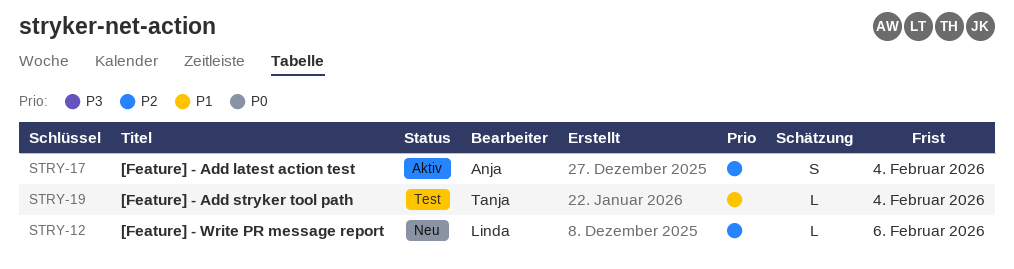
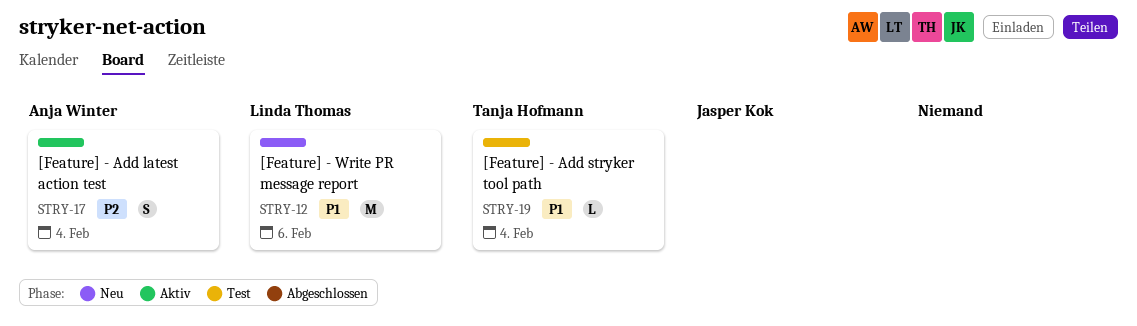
STRY-12, priority: P2 -> P1
STRY-12, estimate: L -> M

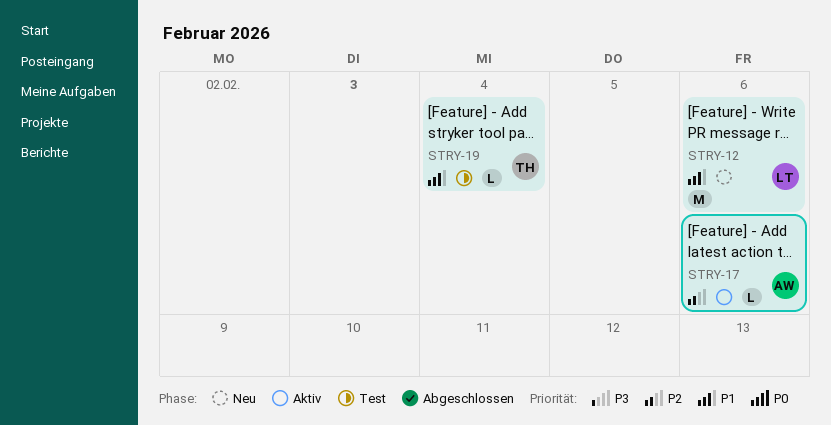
STRY-17, estimate: S -> L
STRY-17, due: Feb 4 -> Feb 6

